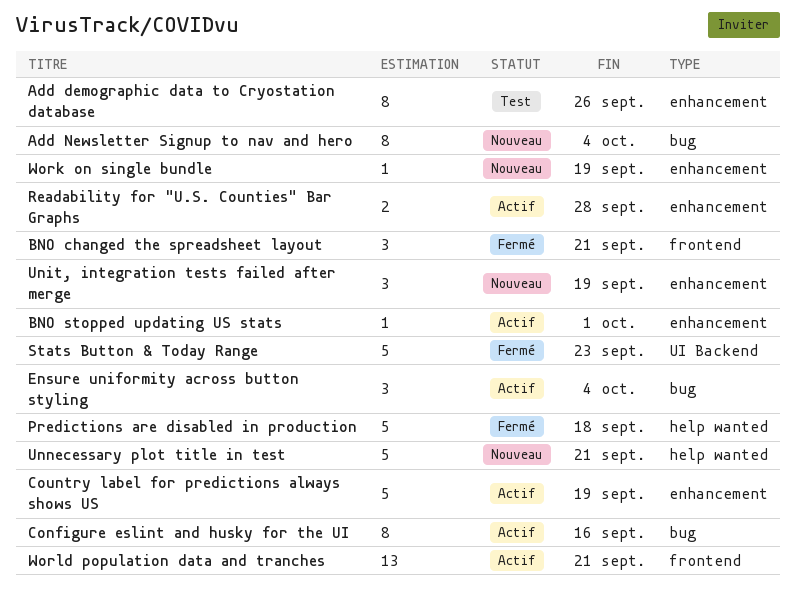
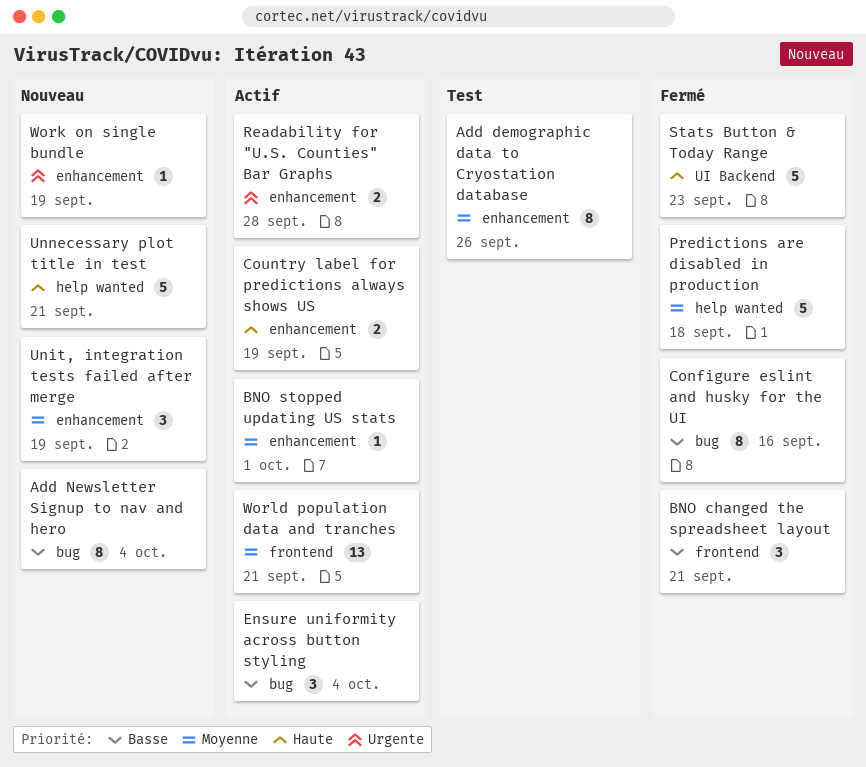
Configure eslint and husky for the UI, status: Actif -> Fermé
Country label for predictions always shows US, estimate: 5 -> 2

